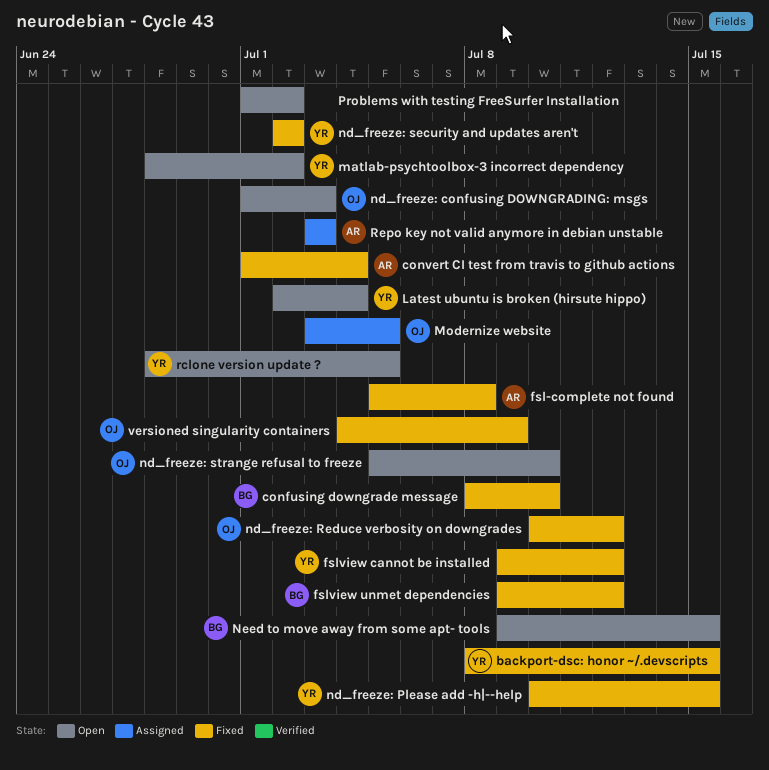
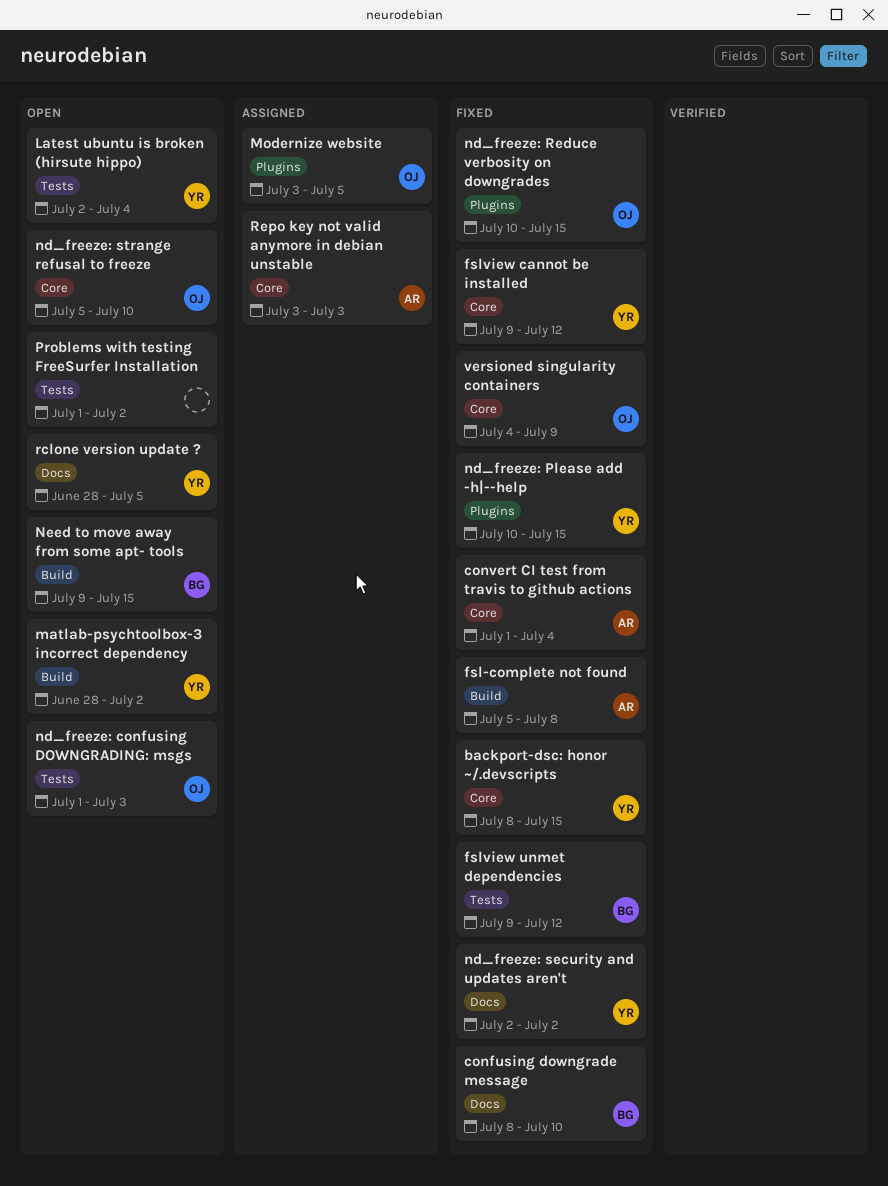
nd_freeze: Reduce verbosity on downgrades, due: Jul 12 -> Jul 15

